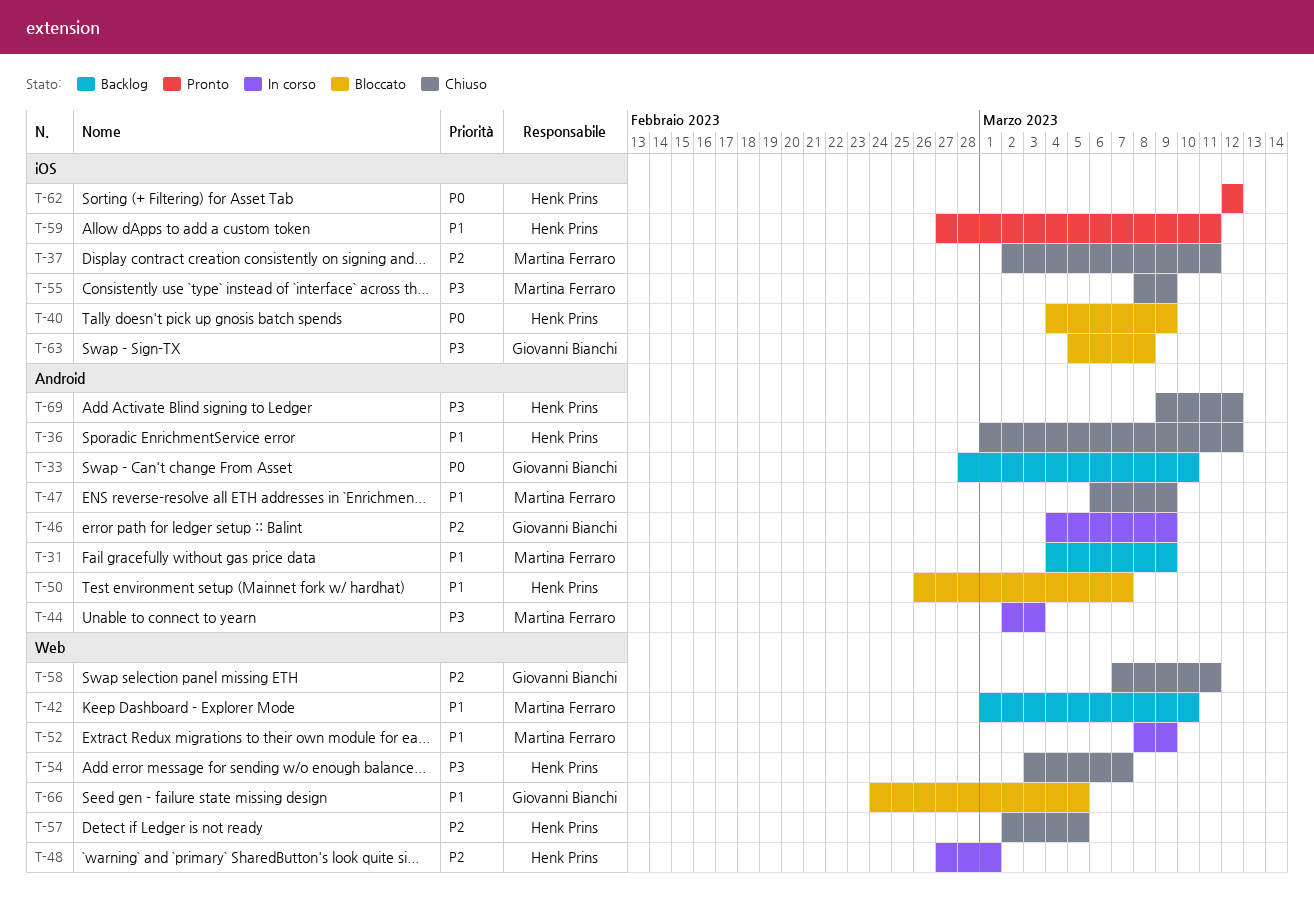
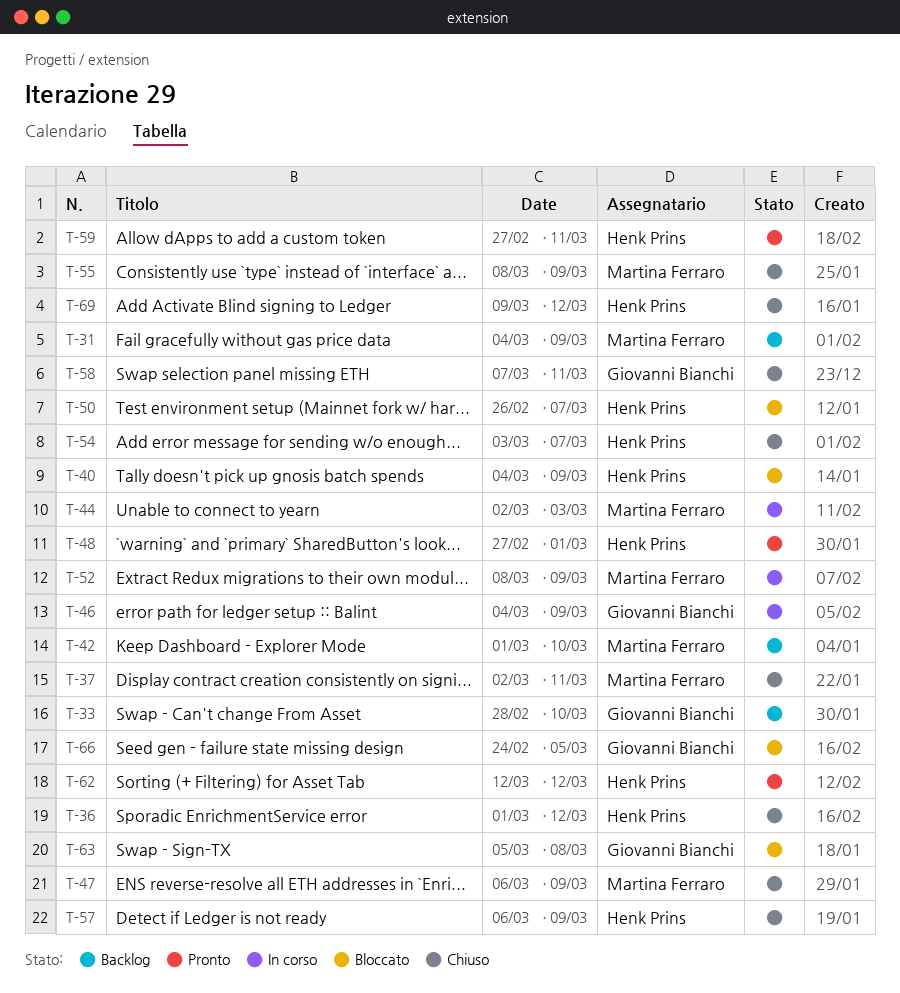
T-48, status: In corso -> Pronto
T-57, start: Mar 2 -> Mar 6
T-57, due: Mar 5 -> Mar 9

